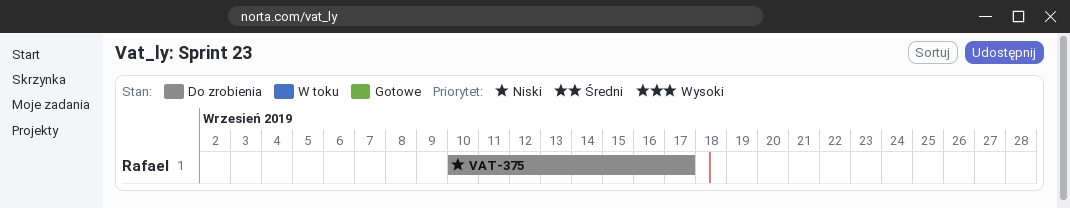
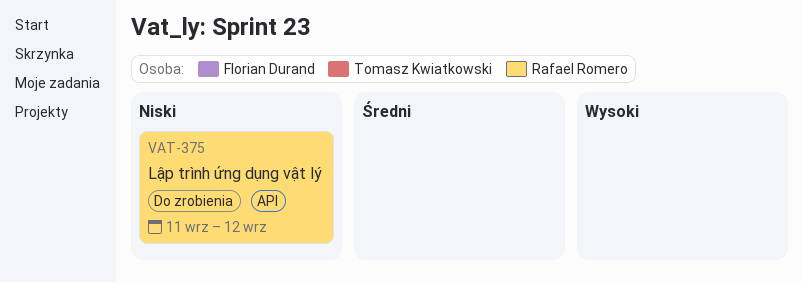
VAT-375, start: Sep 10 -> Sep 11
VAT-375, due: Sep 17 -> Sep 12

